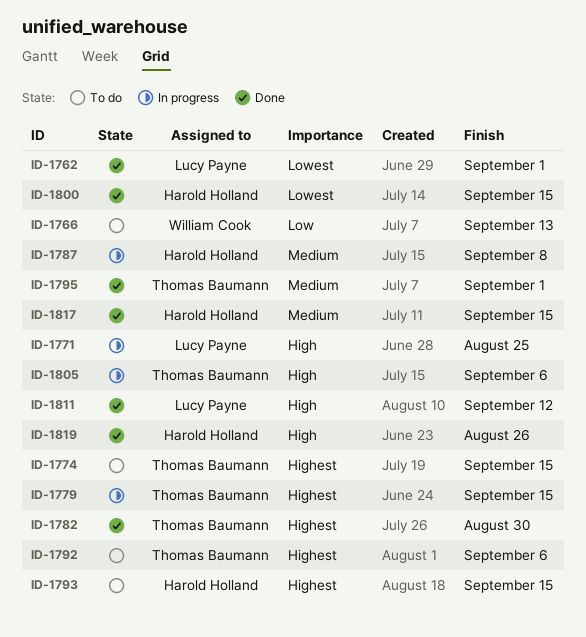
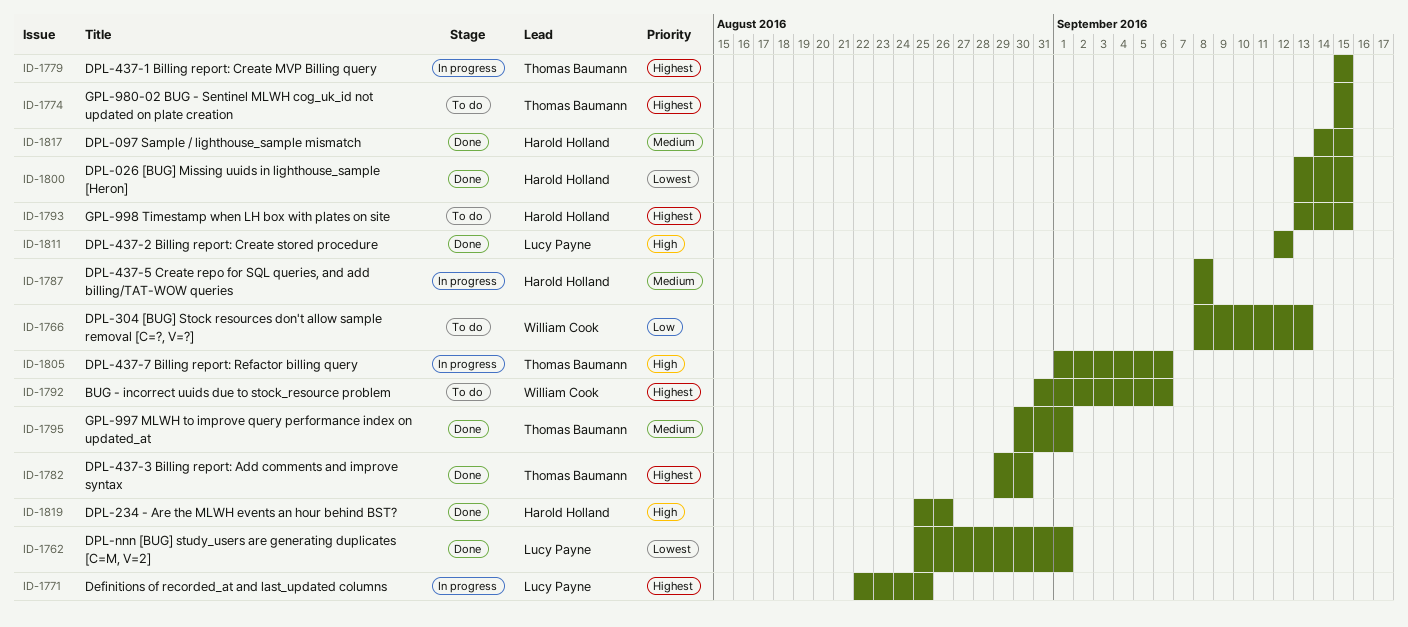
ID-1771, priority: High -> Highest
ID-1792, owner: Thomas Baumann -> William Cook

